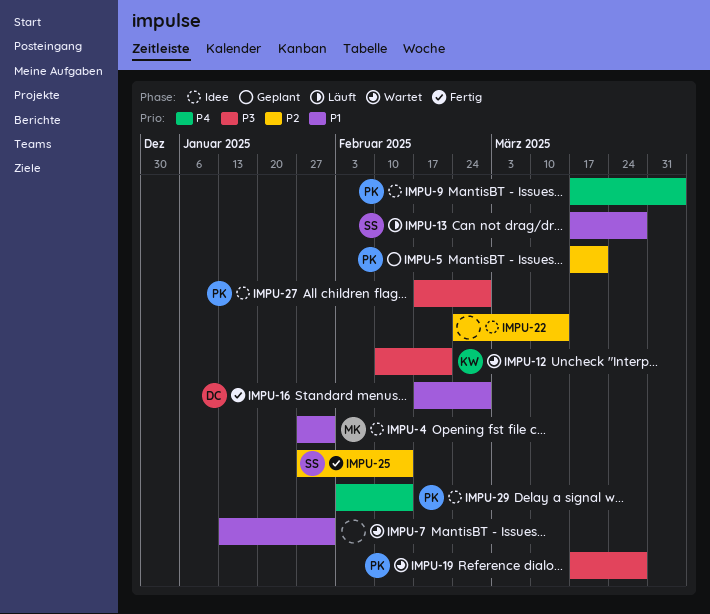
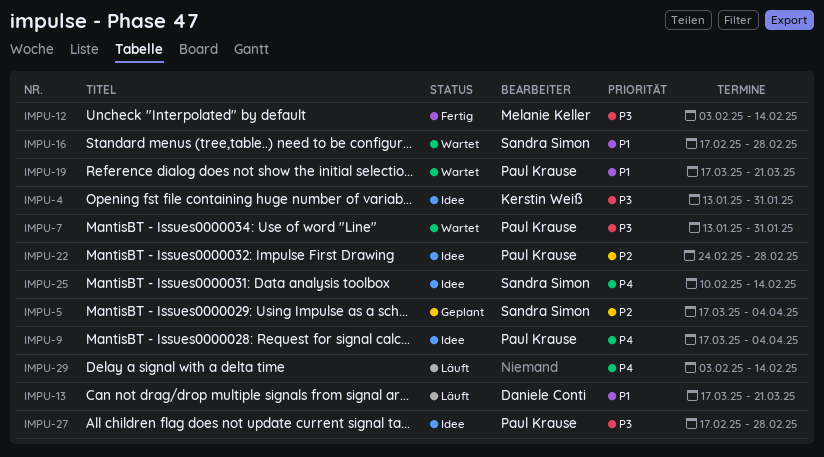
IMPU-4, owner: Melanie Keller -> Kerstin Weiß
IMPU-4, priority: P1 -> P3
IMPU-4, start: Jan 27 -> Jan 13
IMPU-5, owner: Paul Krause -> Sandra Simon
IMPU-5, due: Mar 21 -> Apr 4
IMPU-7, owner: none -> Paul Krause
IMPU-7, priority: P1 -> P3
IMPU-12, status: Wartet -> Fertig
IMPU-12, owner: Kerstin Weiß -> Melanie Keller
IMPU-12, start: Feb 10 -> Feb 3
IMPU-12, due: Feb 21 -> Feb 14
IMPU-13, owner: Sandra Simon -> Daniele Conti
IMPU-13, due: Mar 28 -> Mar 21
IMPU-16, status: Fertig -> Wartet
IMPU-16, owner: Daniele Conti -> Sandra Simon
IMPU-19, priority: P3 -> P1
IMPU-19, due: Mar 28 -> Mar 21
IMPU-22, owner: none -> Paul Krause
IMPU-22, due: Mar 14 -> Feb 28
IMPU-25, status: Fertig -> Idee
IMPU-25, priority: P2 -> P4
IMPU-25, start: Jan 27 -> Feb 10
IMPU-29, status: Idee -> Läuft
IMPU-29, owner: Paul Krause -> none

